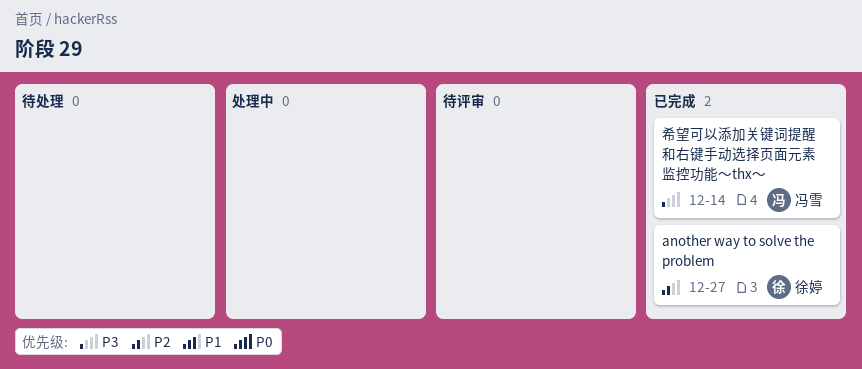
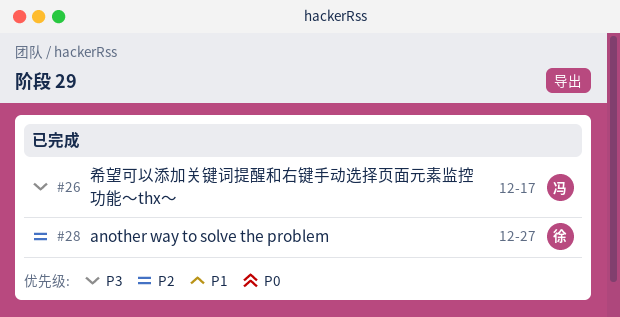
希望可以添加关键词提醒和右键手动选择页面元素监控功能〜thx〜, due: Dec 14 -> Dec 17

